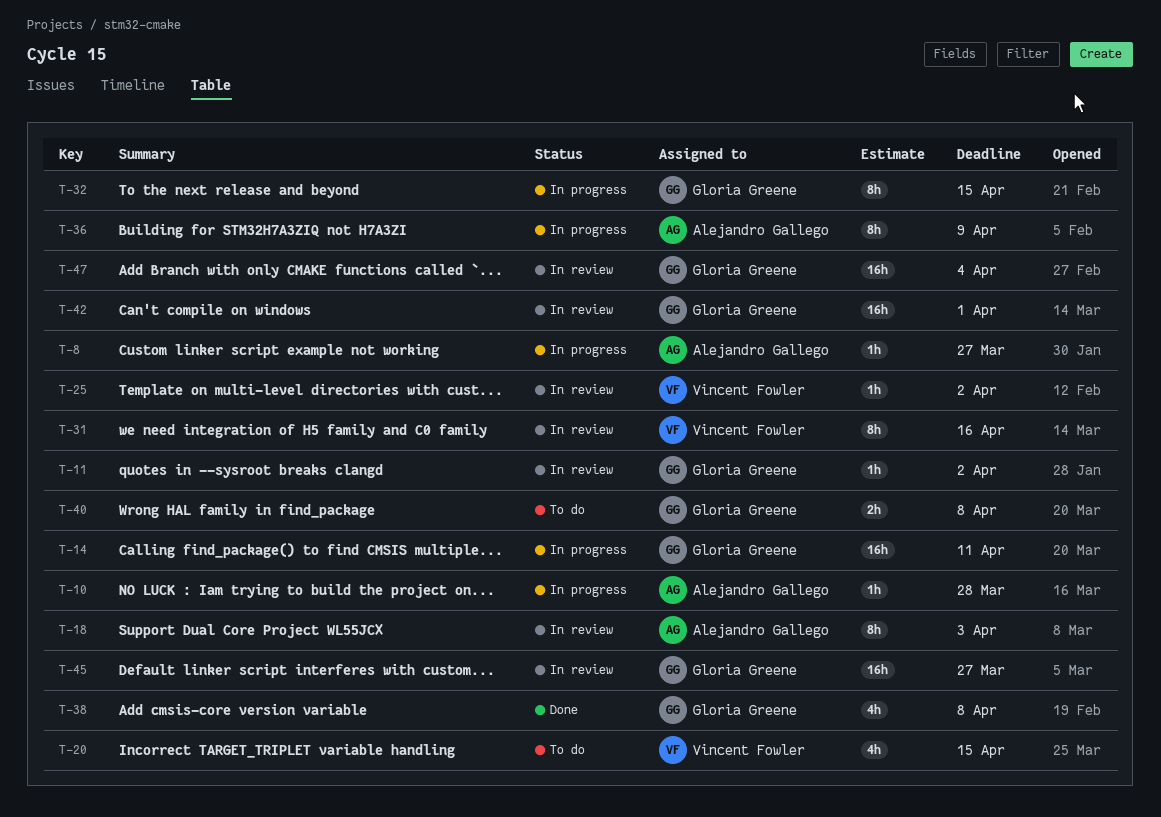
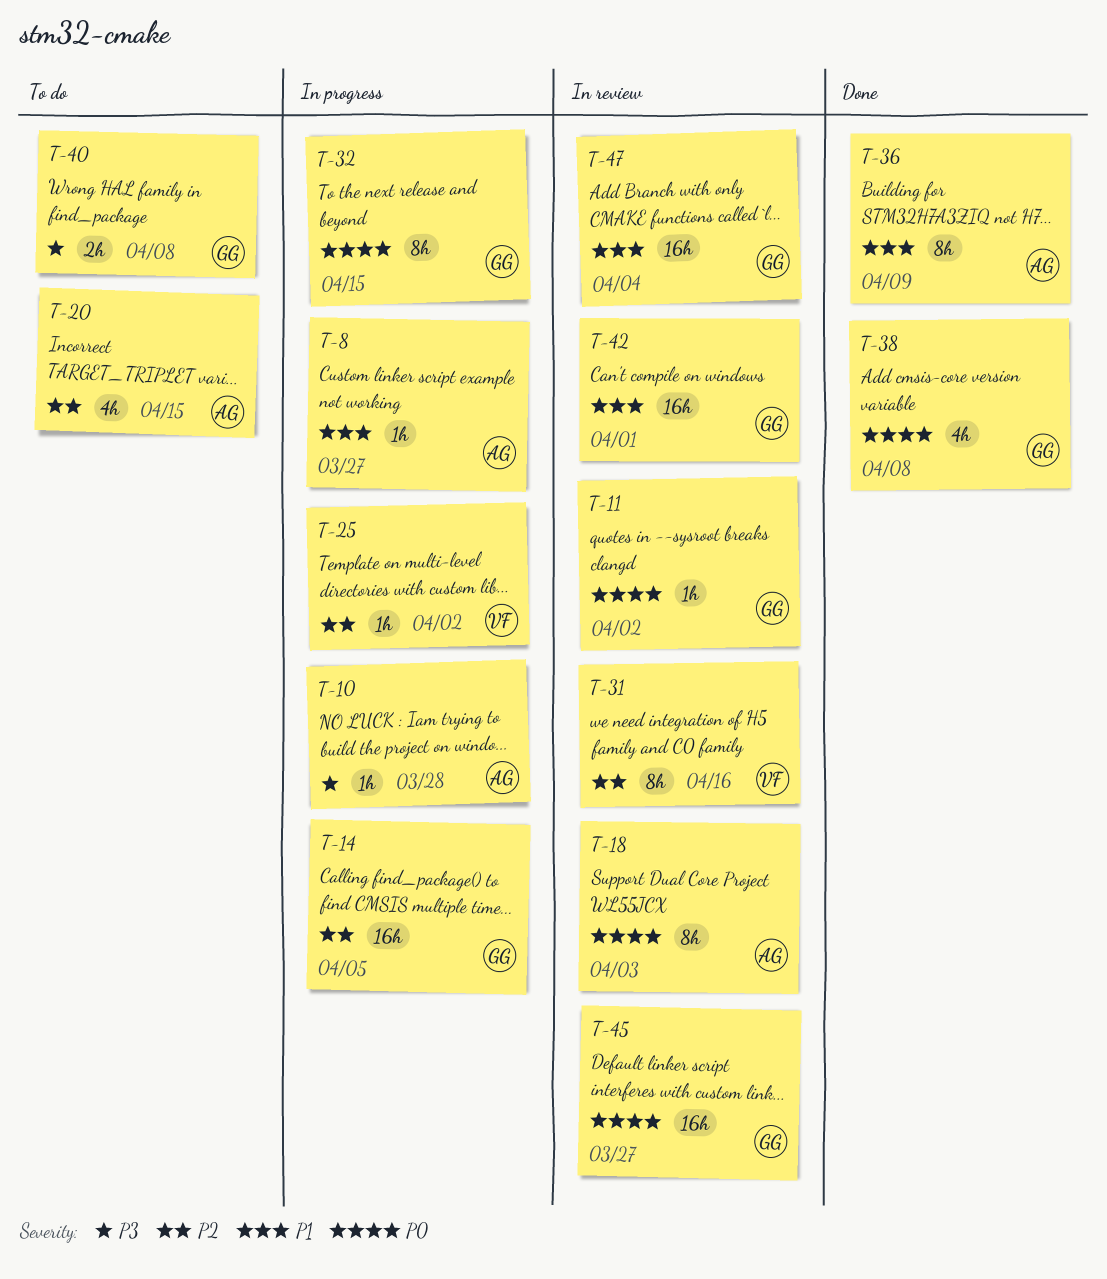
T-14, due: Apr 11 -> Apr 5
T-20, owner: Vincent Fowler -> Alejandro Gallego
T-25, status: In review -> In progress
T-36, status: In progress -> Done

